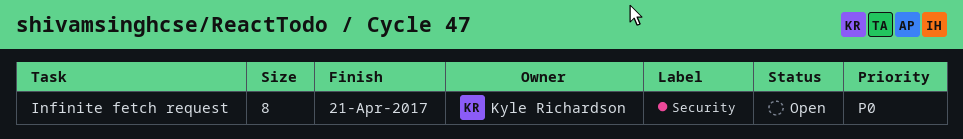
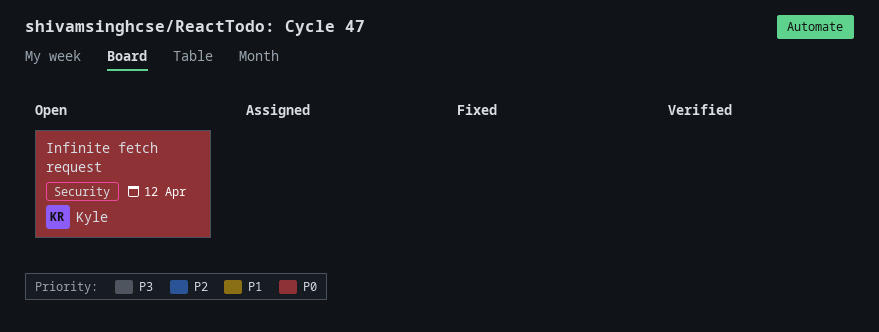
Infinite fetch request, due: Apr 21 -> Apr 12

